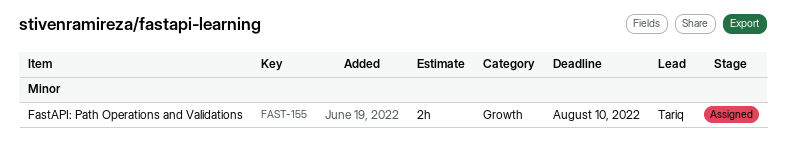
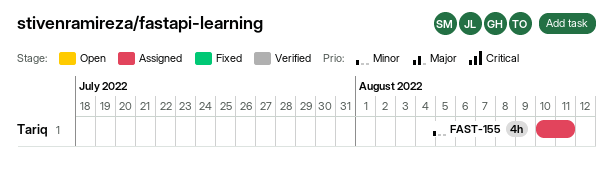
FAST-155, estimate: 2h -> 4h
FAST-155, due: Aug 10 -> Aug 11

